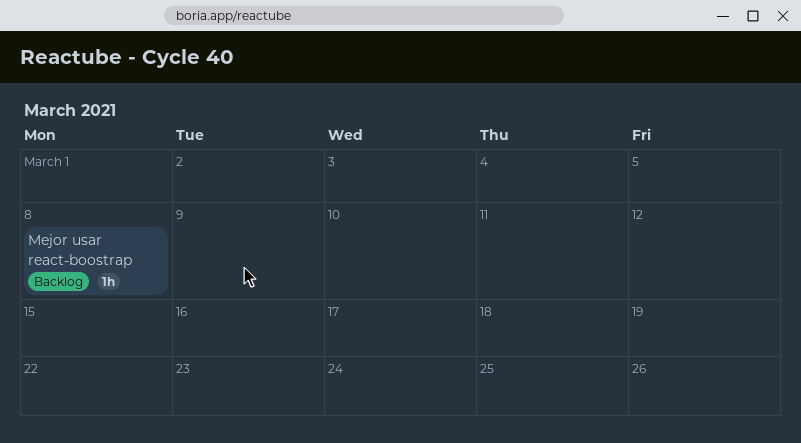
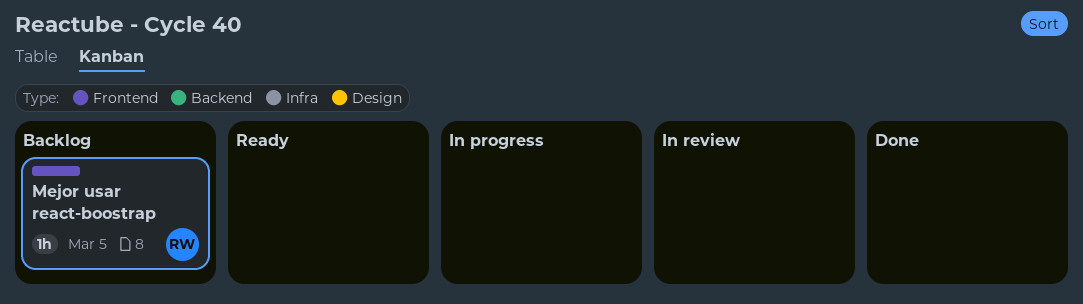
Mejor usar react-boostrap, due: Mar 8 -> Mar 5

